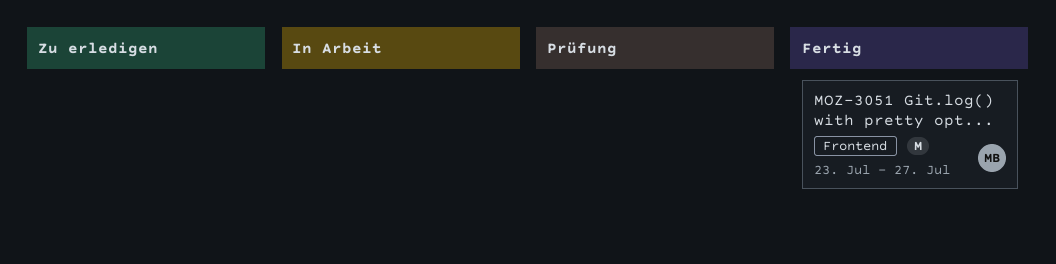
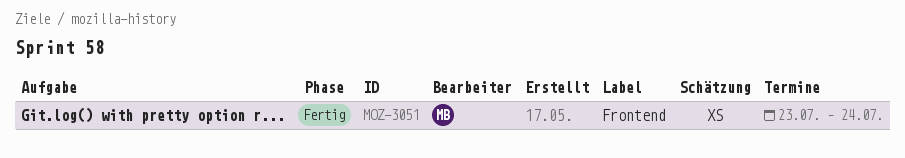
MOZ-3051, estimate: M -> XS
MOZ-3051, due: Jul 27 -> Jul 24

